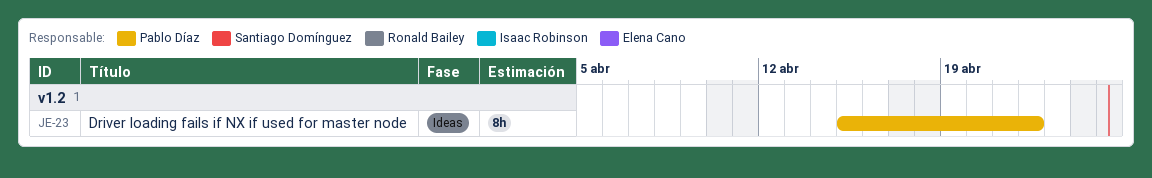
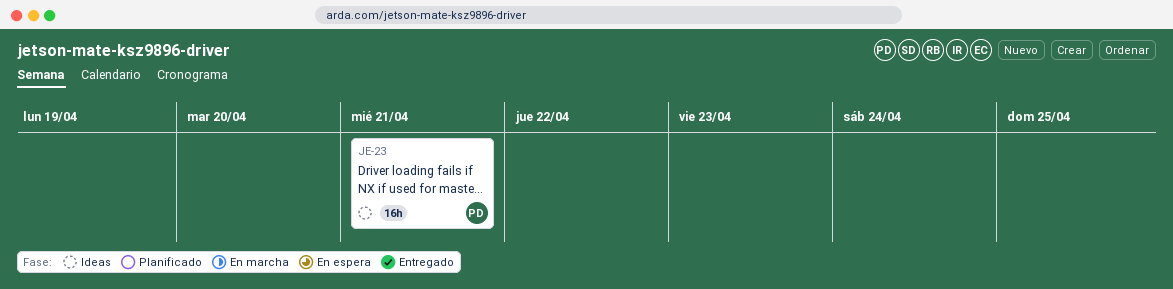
JE-23, estimate: 8h -> 16h
JE-23, due: Apr 22 -> Apr 21

